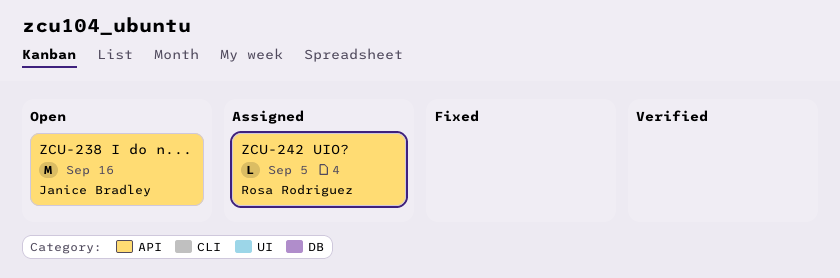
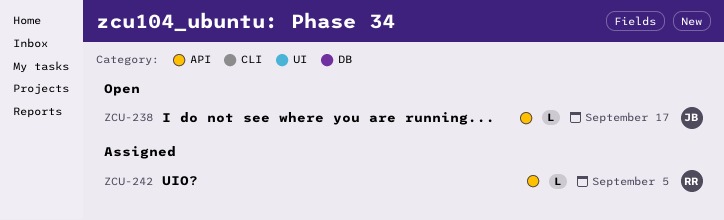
ZCU-238, estimate: M -> L
ZCU-238, due: Sep 16 -> Sep 17

